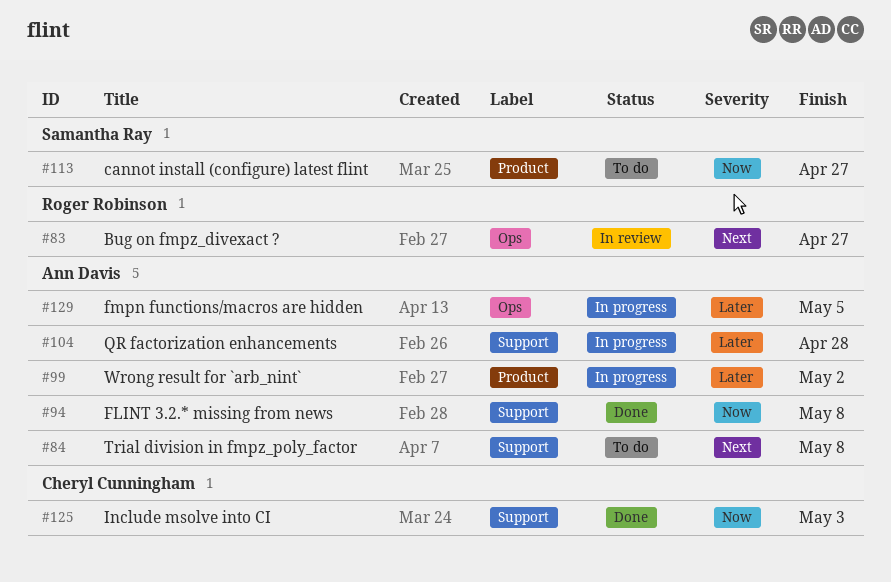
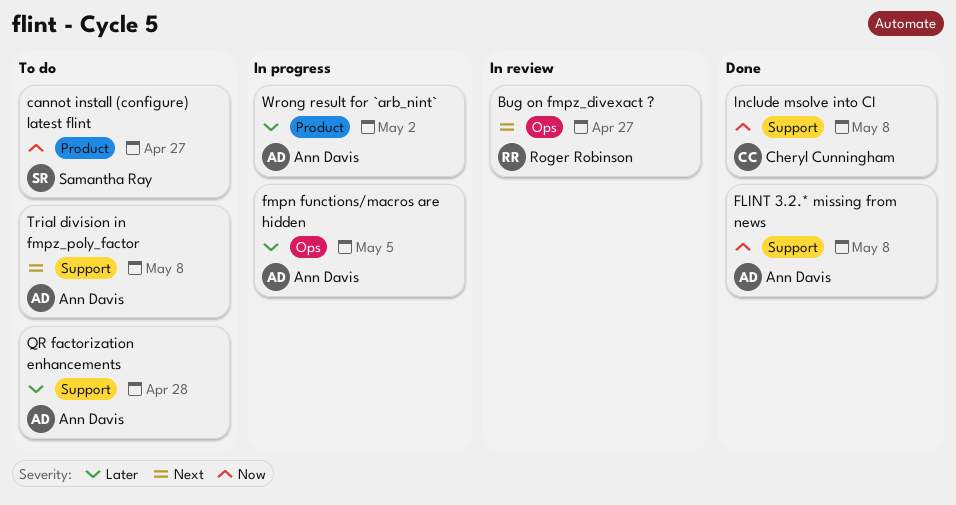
Include msolve into CI, due: May 3 -> May 8
QR factorization enhancements, status: In progress -> To do

